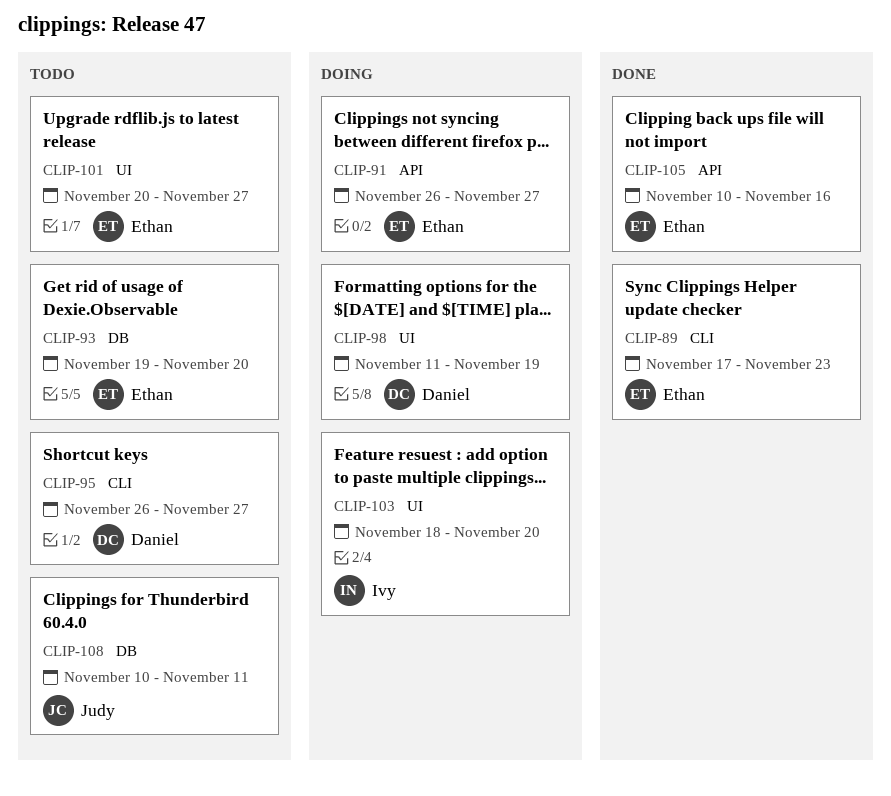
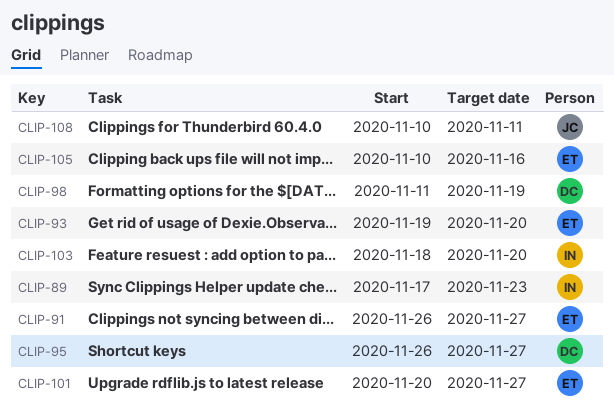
CLIP-89, owner: Ethan -> Ivy

